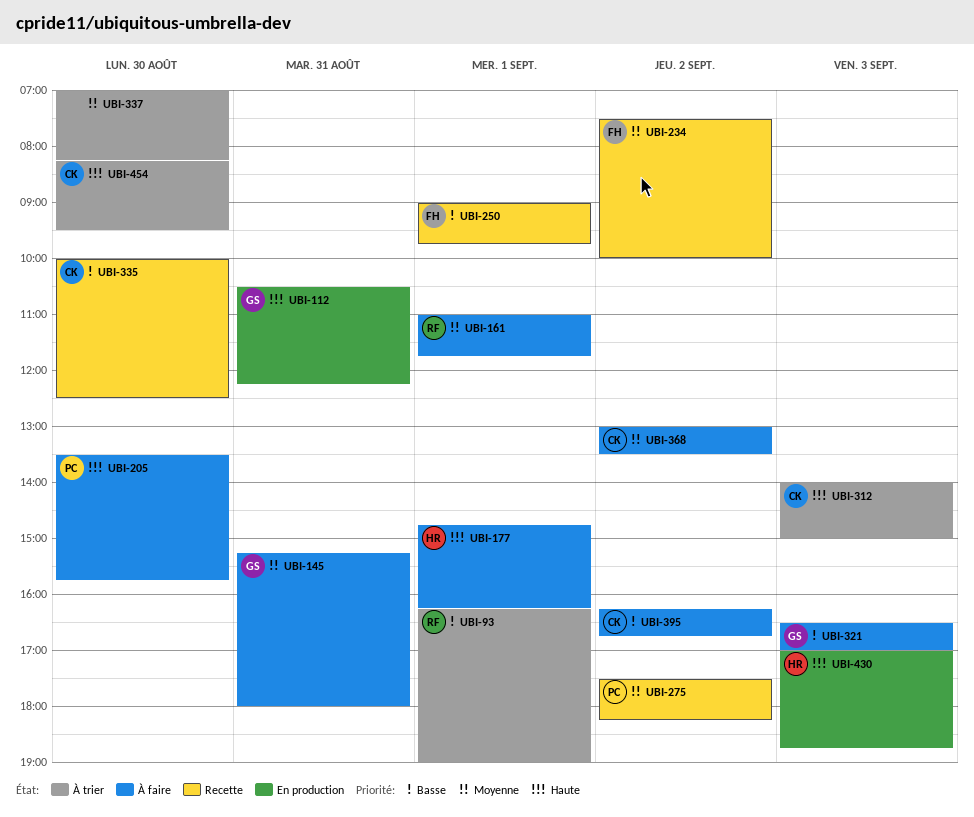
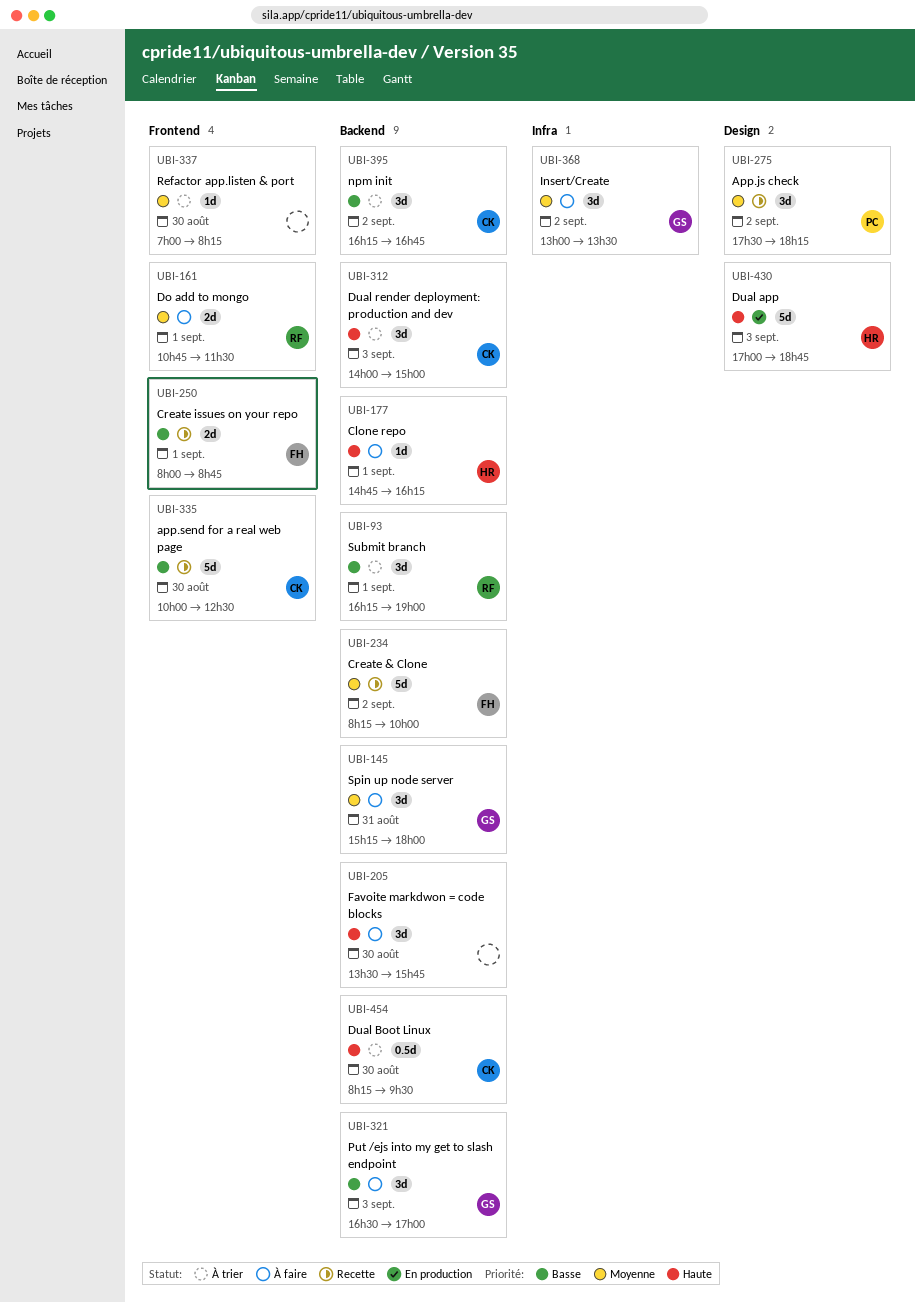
UBI-112: present -> none
UBI-161, begins: 11:00 -> 10:45
UBI-161, ends: 11:45 -> 11:30
UBI-205, owner: PC -> none
UBI-234, begins: 07:30 -> 08:15
UBI-250, begins: 09:00 -> 08:00
UBI-250, ends: 09:45 -> 08:45
UBI-368, owner: CK -> GS
UBI-395, status: À faire -> À trier

